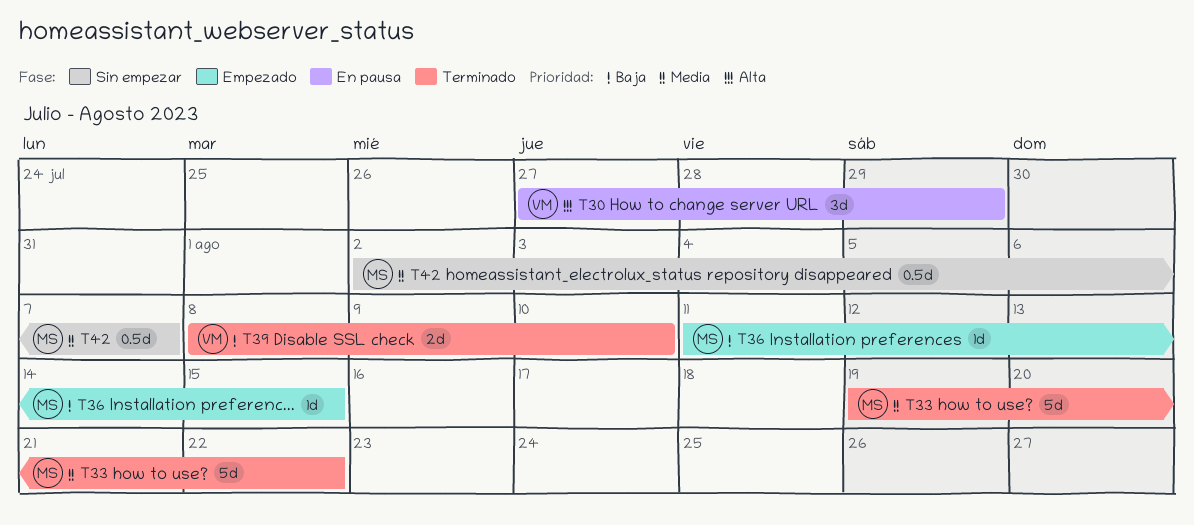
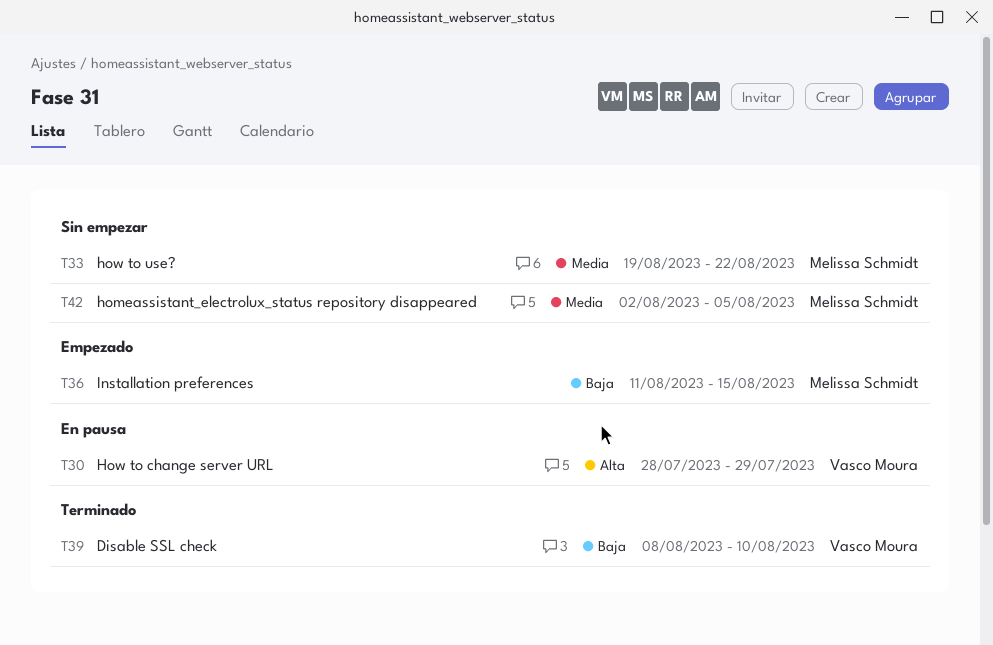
T30, start: Jul 27 -> Jul 28
T33, status: Terminado -> Sin empezar
T42, due: Aug 7 -> Aug 5

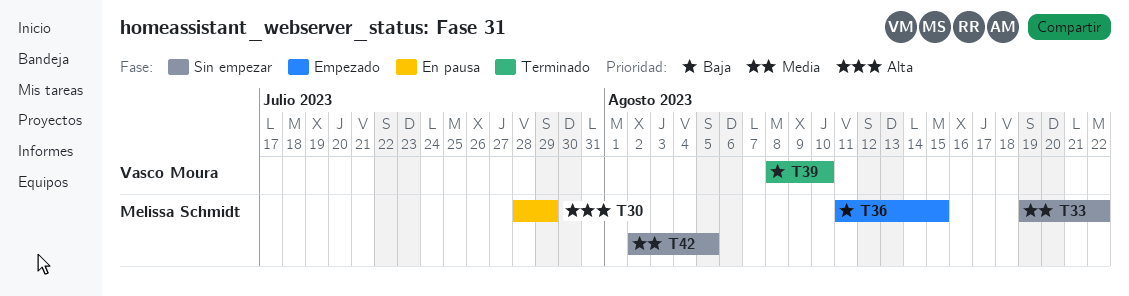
T30, owner: Vasco Moura -> Melissa Schmidt

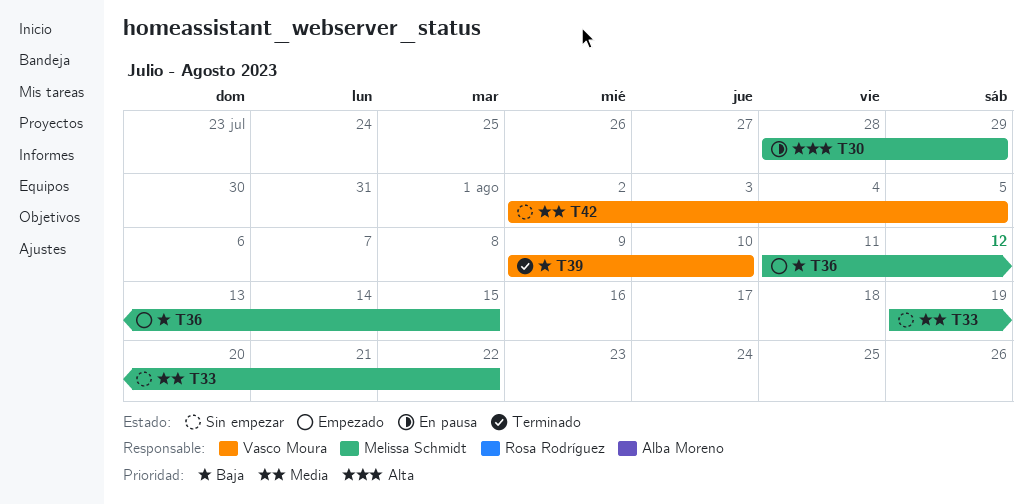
T39, start: Aug 8 -> Aug 9
T42, owner: Melissa Schmidt -> Vasco Moura

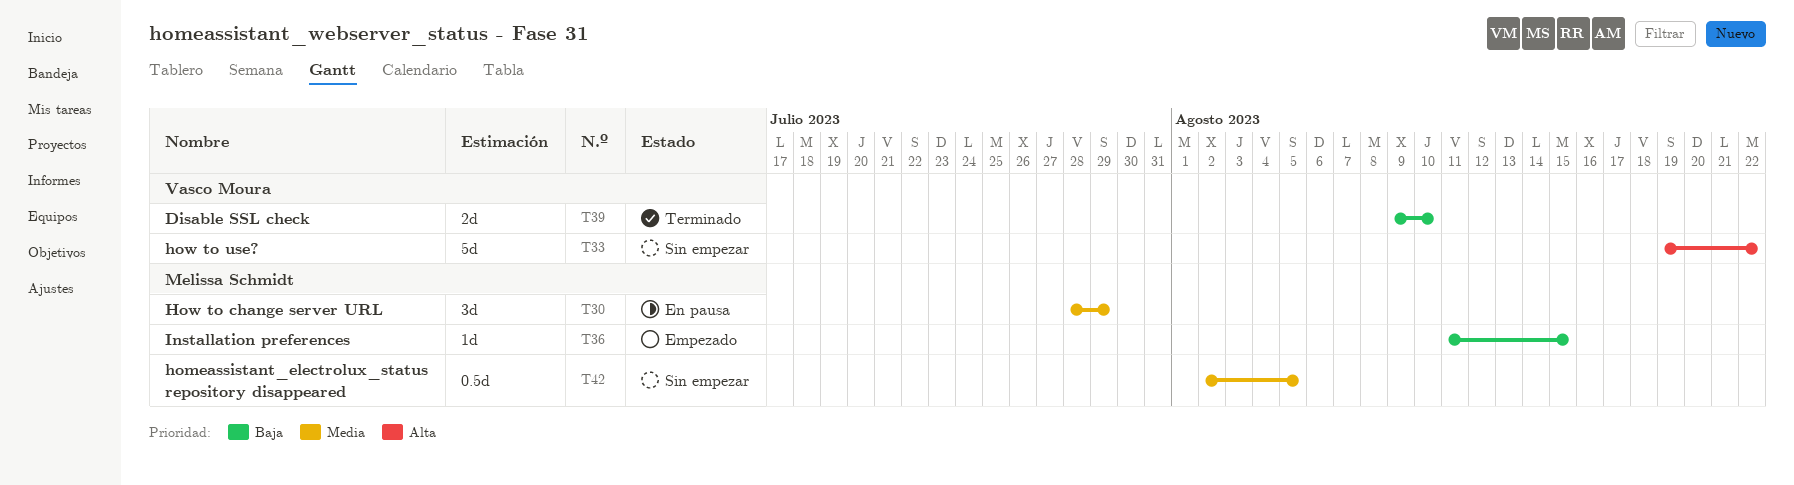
T30, priority: Alta -> Media
T33, owner: Melissa Schmidt -> Vasco Moura
T33, priority: Media -> Alta
T42, owner: Vasco Moura -> Melissa Schmidt

